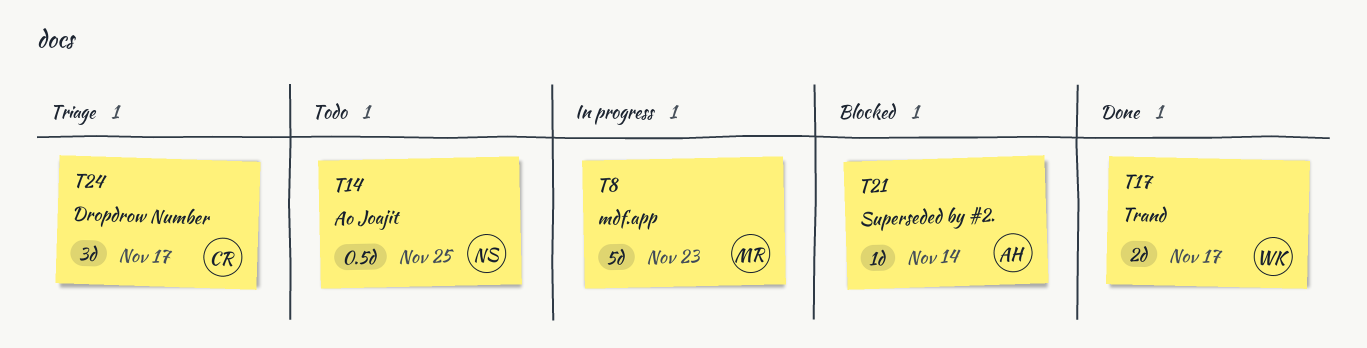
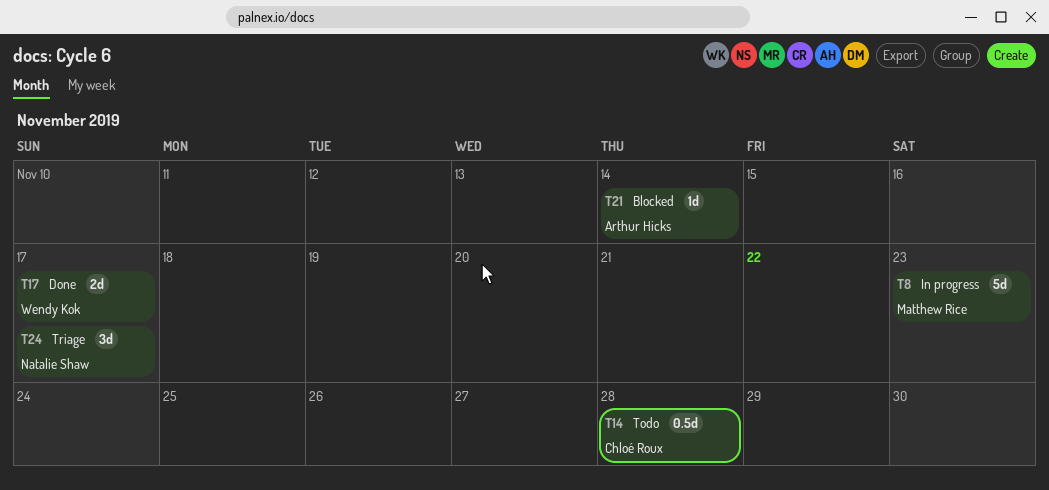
T14, owner: Natalie Shaw -> Chloé Roux
T14, due: Nov 25 -> Nov 28
T24, owner: Chloé Roux -> Natalie Shaw

